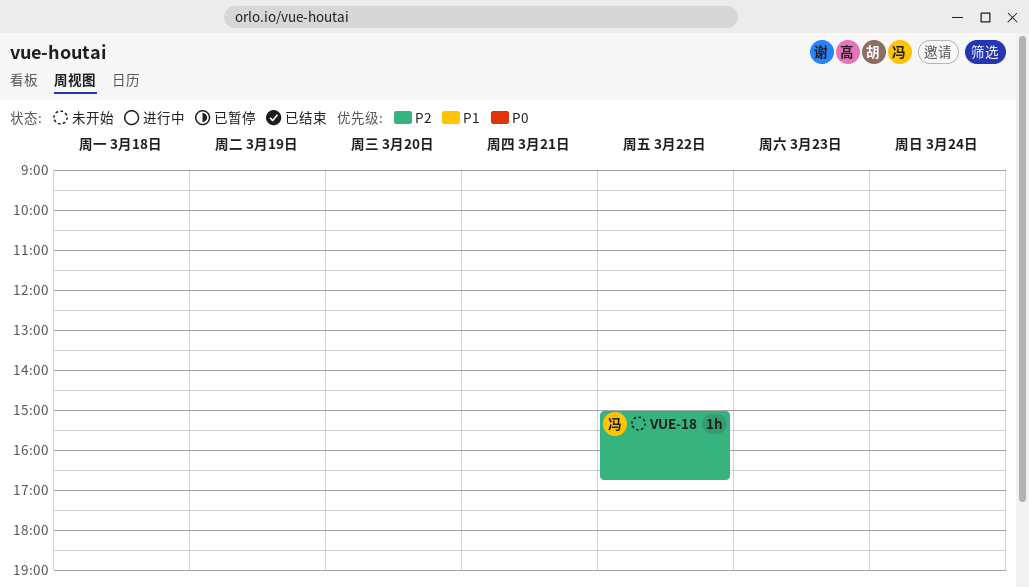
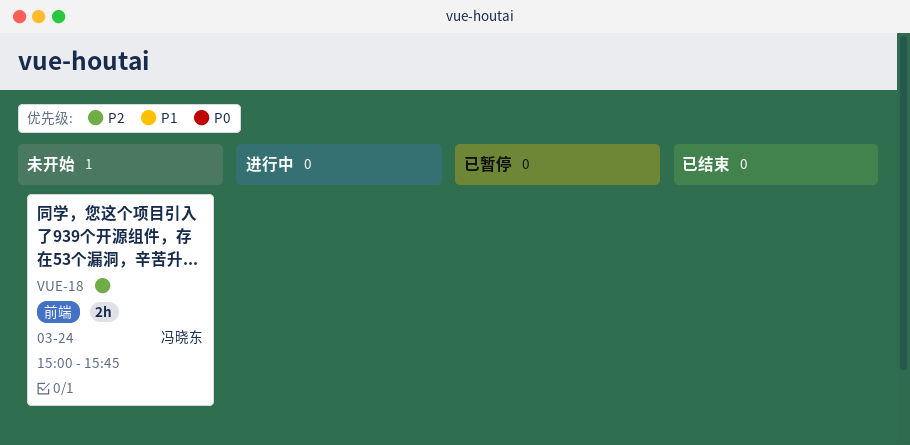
VUE-18, estimate: 1h -> 2h
VUE-18, day: Mar 22 -> Mar 24
VUE-18, ends: 16:45 -> 15:45

